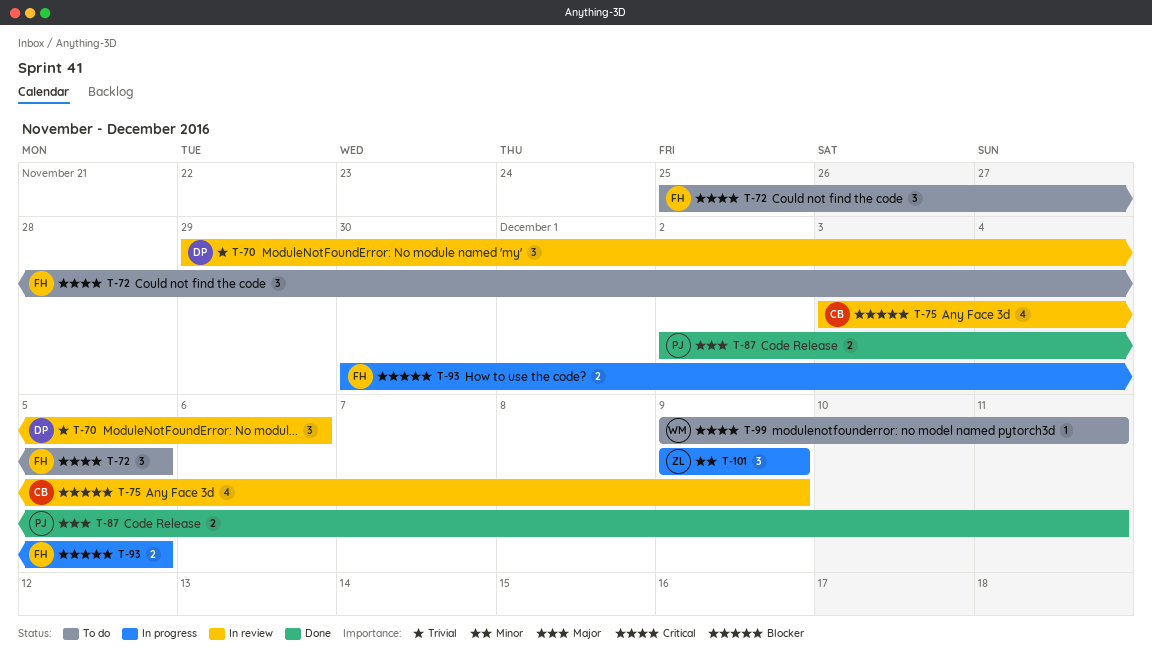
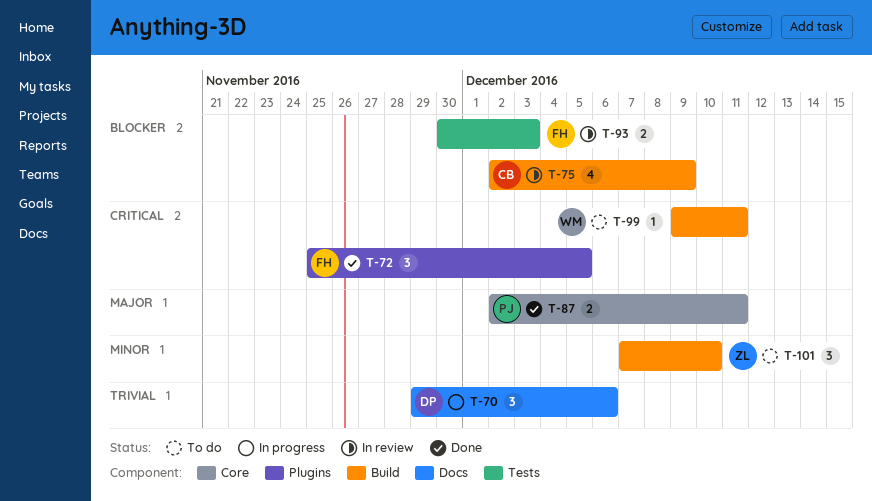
T-70, status: In review -> In progress
T-72, status: To do -> Done
T-75, start: Dec 3 -> Dec 2
T-93, status: In progress -> In review
T-93, due: Dec 5 -> Dec 3
T-101, status: In progress -> To do
T-101, start: Dec 9 -> Dec 7
T-101, due: Dec 9 -> Dec 10

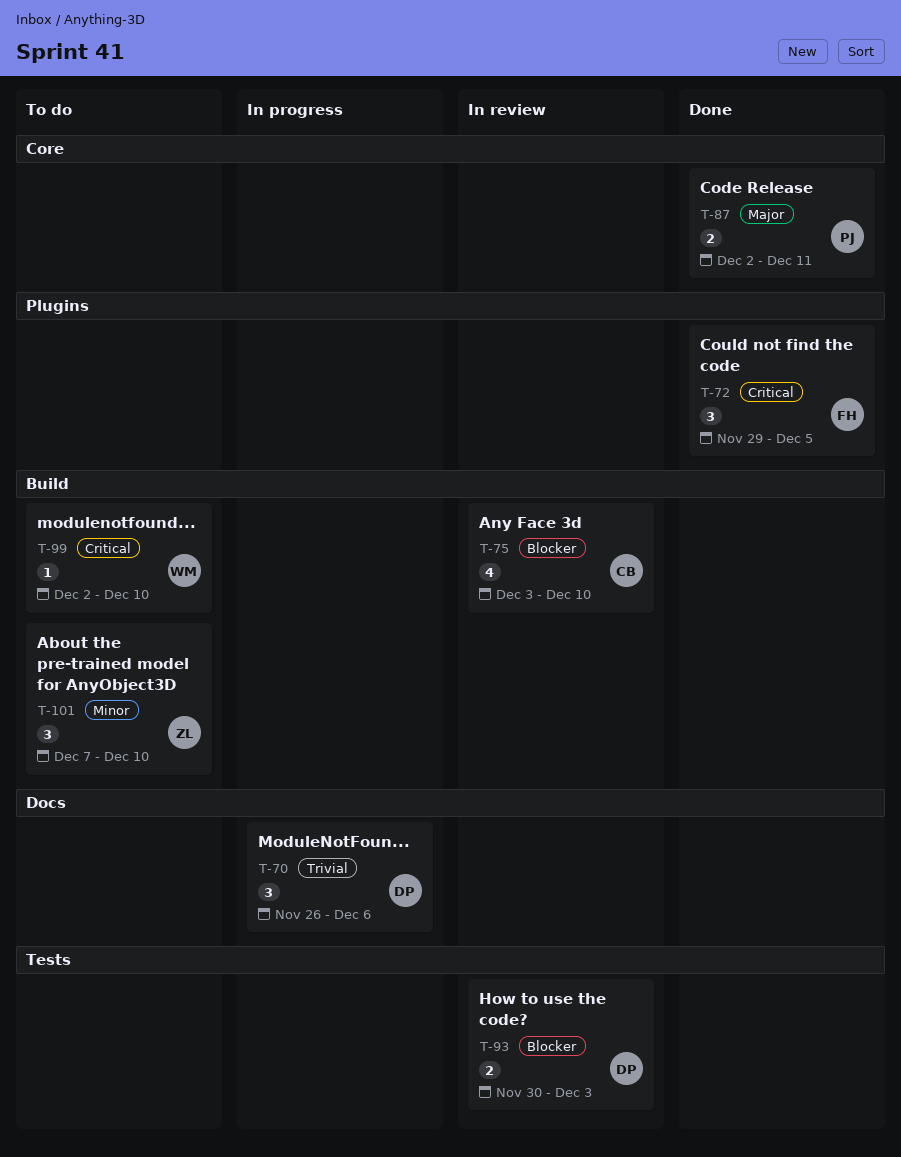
T-70, start: Nov 29 -> Nov 26
T-72, start: Nov 25 -> Nov 29
T-75, start: Dec 2 -> Dec 3
T-75, due: Dec 9 -> Dec 10
T-93, owner: FH -> DP
T-99, start: Dec 9 -> Dec 2
T-99, due: Dec 11 -> Dec 10

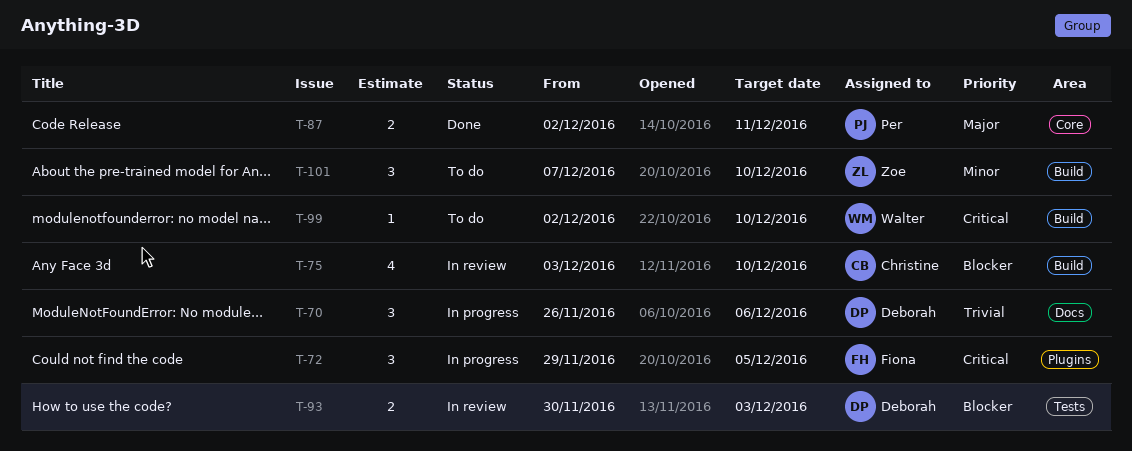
T-72, status: Done -> In progress

